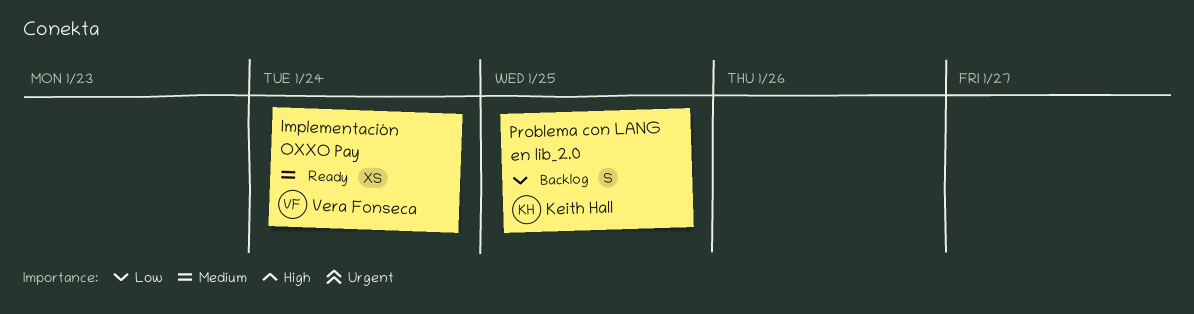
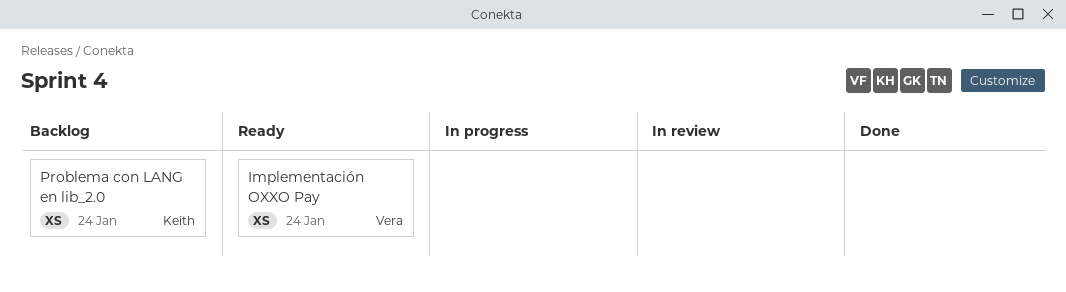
Problema con LANG en lib_2.0, estimate: S -> XS
Problema con LANG en lib_2.0, due: Jan 25 -> Jan 24

